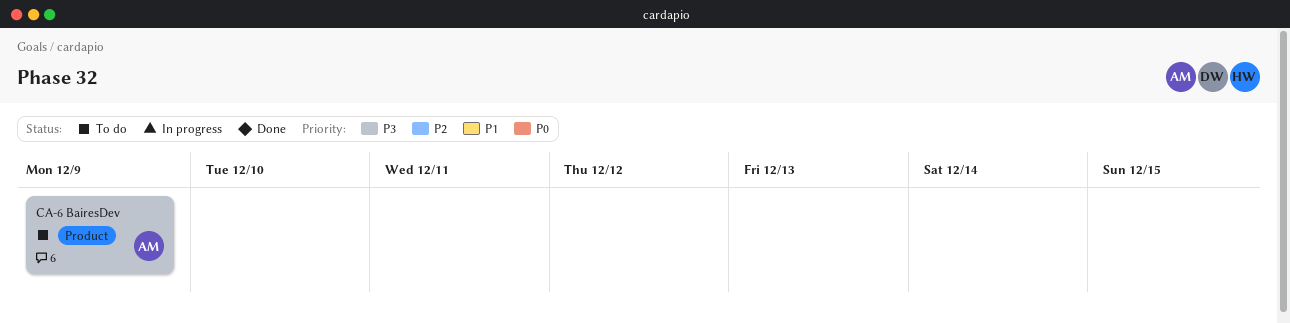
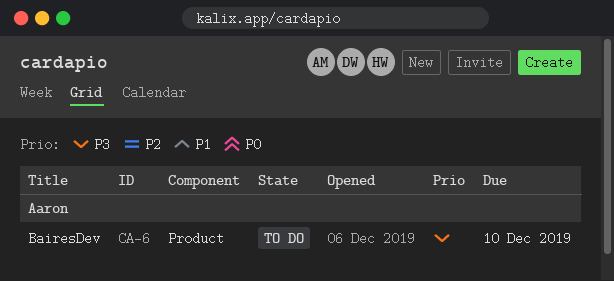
CA-6, due: Dec 9 -> Dec 10

